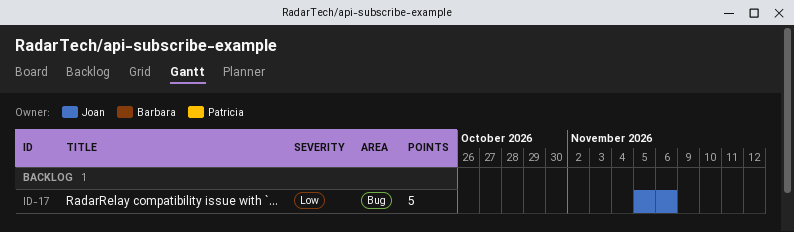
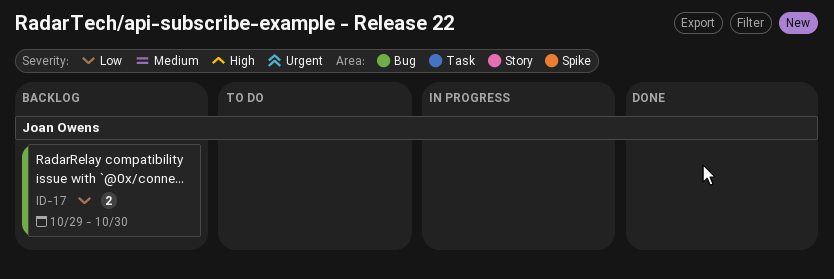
ID-17, estimate: 5 -> 2
ID-17, start: Nov 5 -> Oct 29
ID-17, due: Nov 6 -> Oct 30

